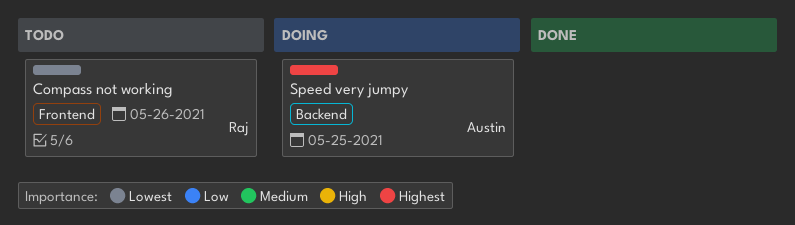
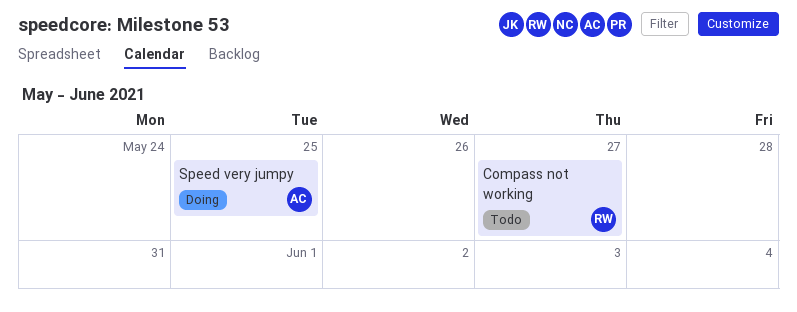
Compass not working, due: May 26 -> May 27

